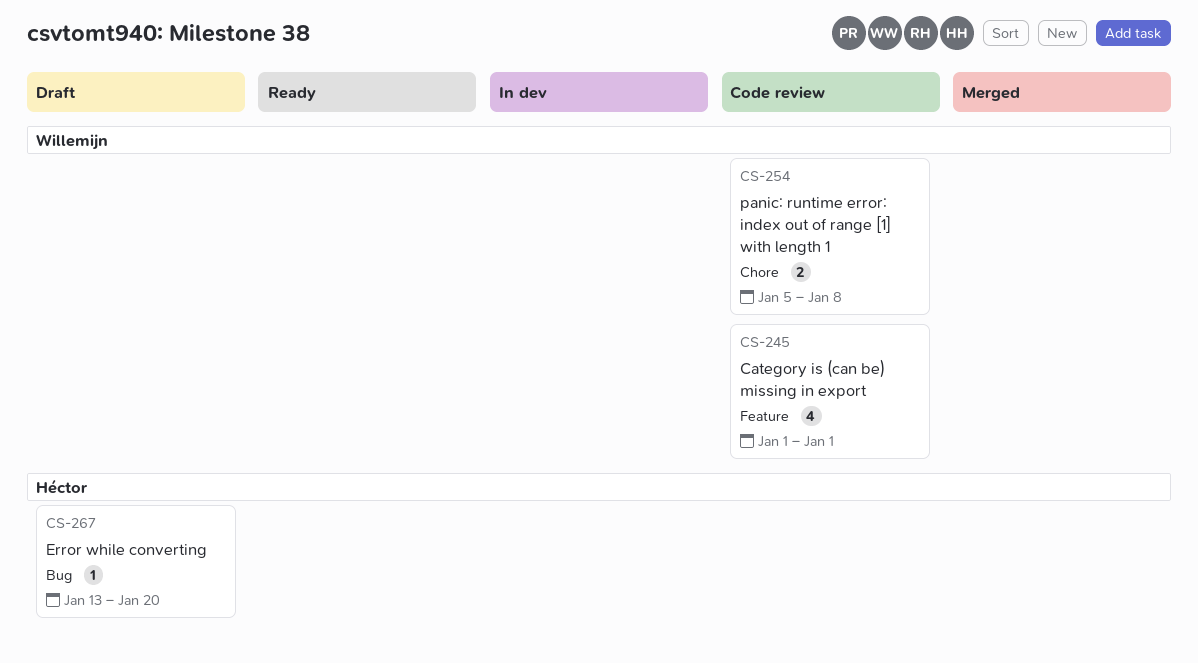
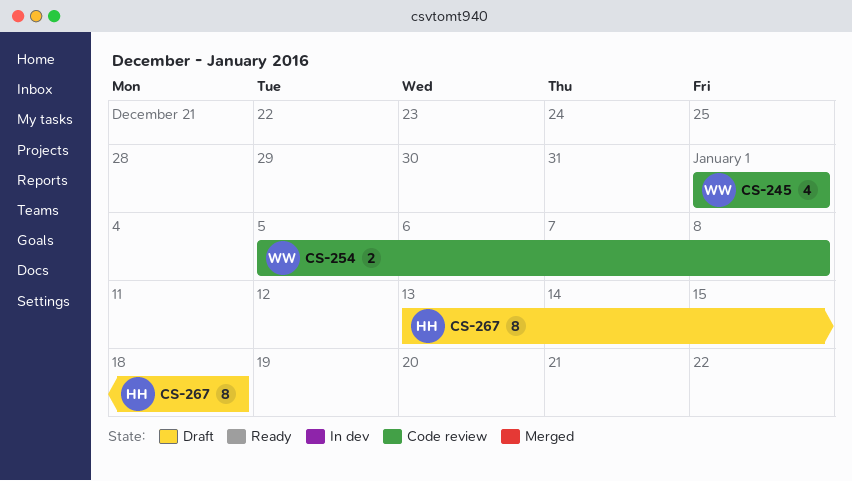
CS-267, estimate: 1 -> 8
CS-267, due: Jan 20 -> Jan 18

